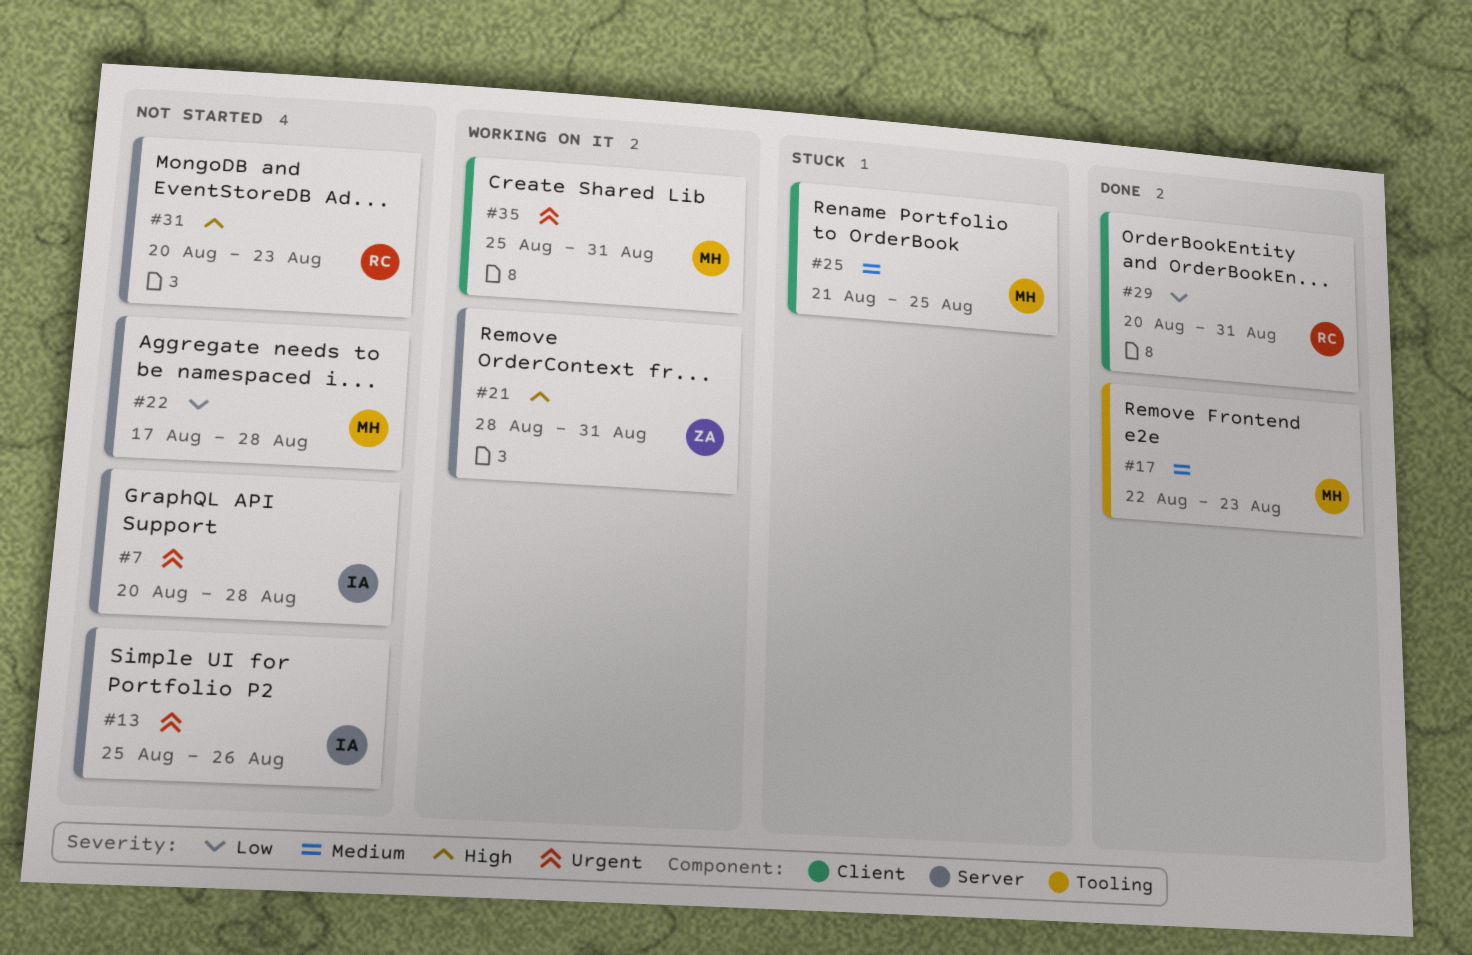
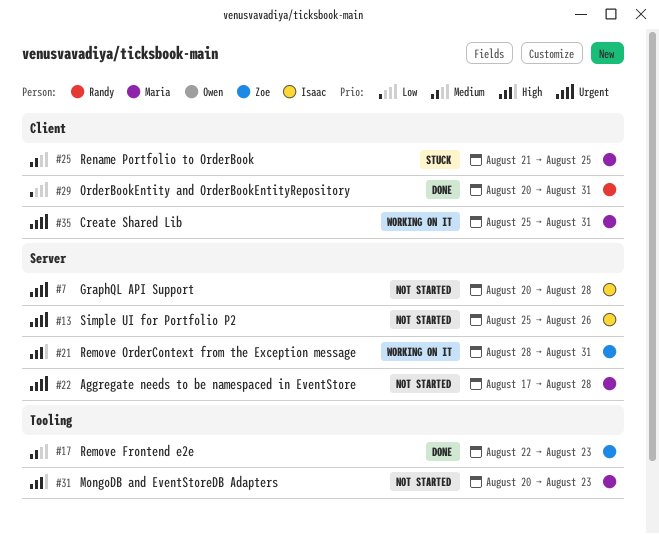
#17, owner: Maria -> Zoe
#22, priority: Low -> Urgent
#31, owner: Randy -> Maria
#31, label: Server -> Tooling

